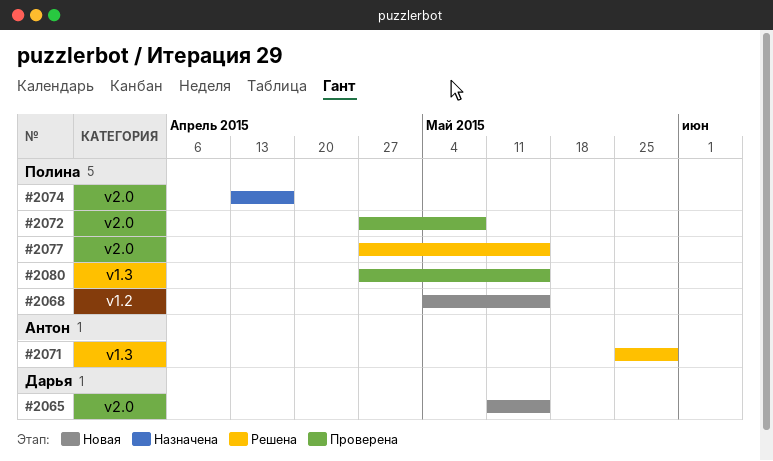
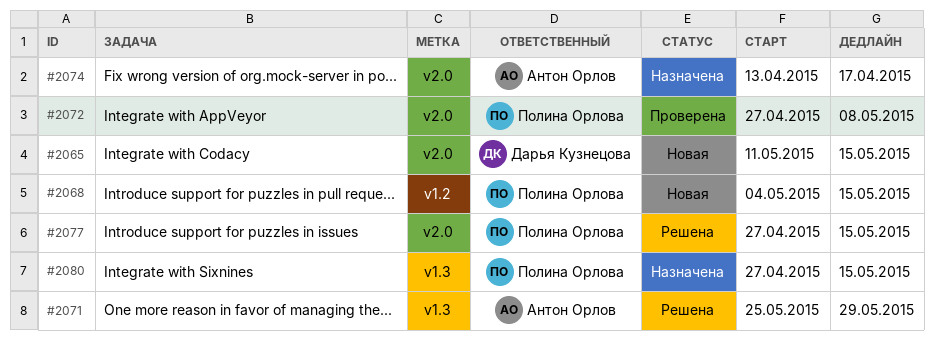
#2074, owner: Полина Орлова -> Антон Орлов
#2080, status: Проверена -> Назначена

